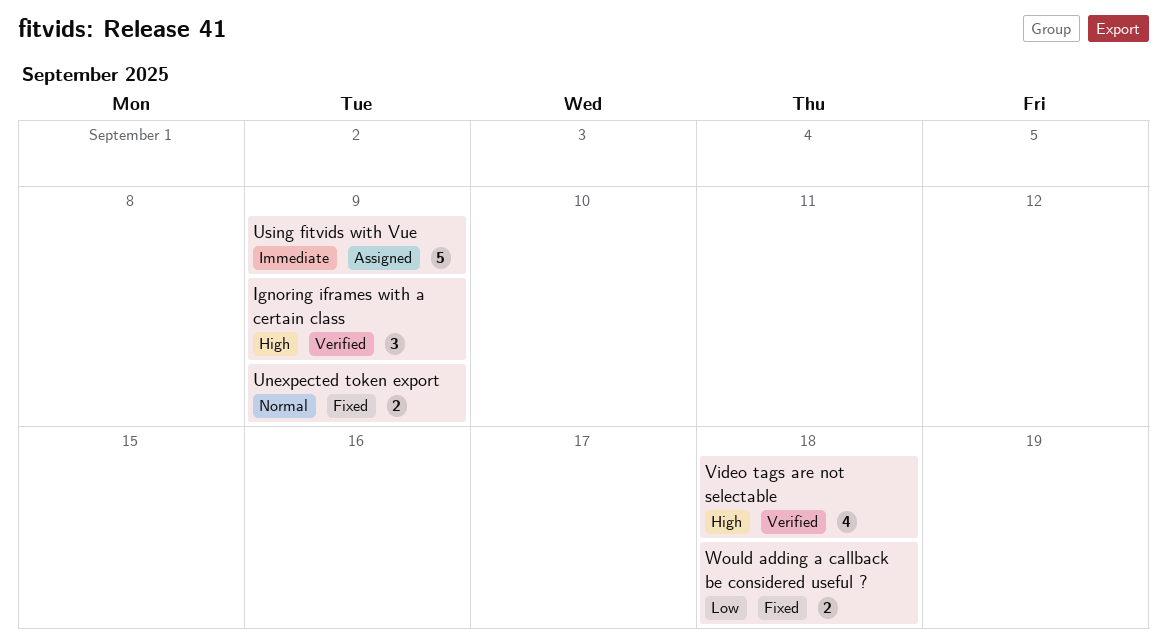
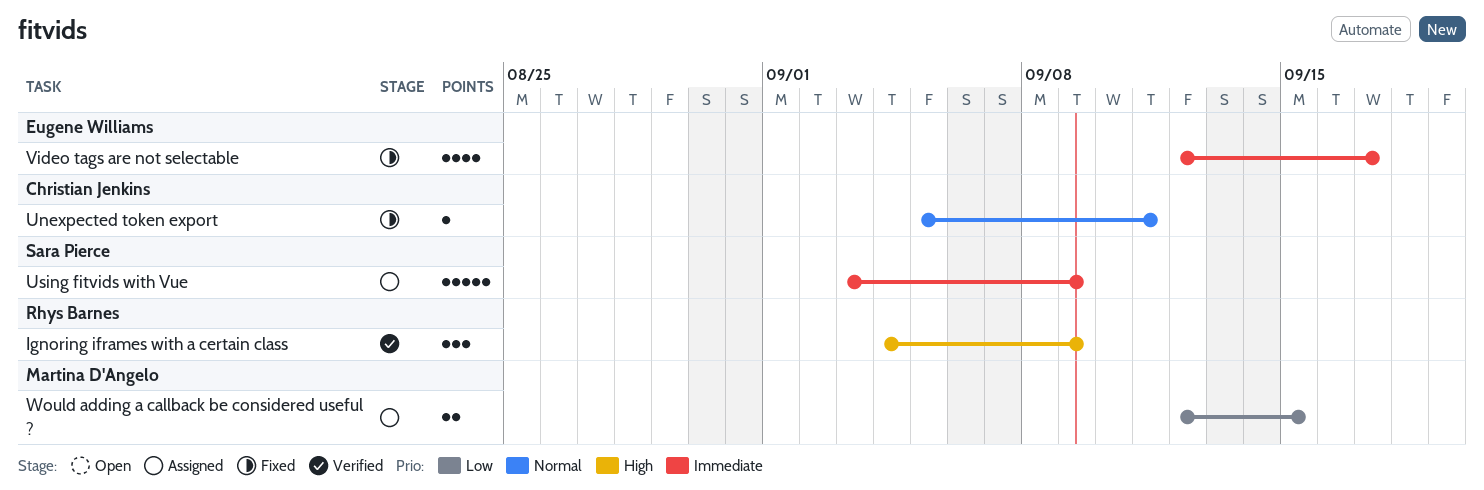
Unexpected token export, estimate: 2 -> 1
Unexpected token export, due: Sep 9 -> Sep 11
Video tags are not selectable, status: Verified -> Fixed
Video tags are not selectable, priority: High -> Immediate
Video tags are not selectable, due: Sep 18 -> Sep 17
Would adding a callback be considered useful ?, status: Fixed -> Assigned
Would adding a callback be considered useful ?, due: Sep 18 -> Sep 15

